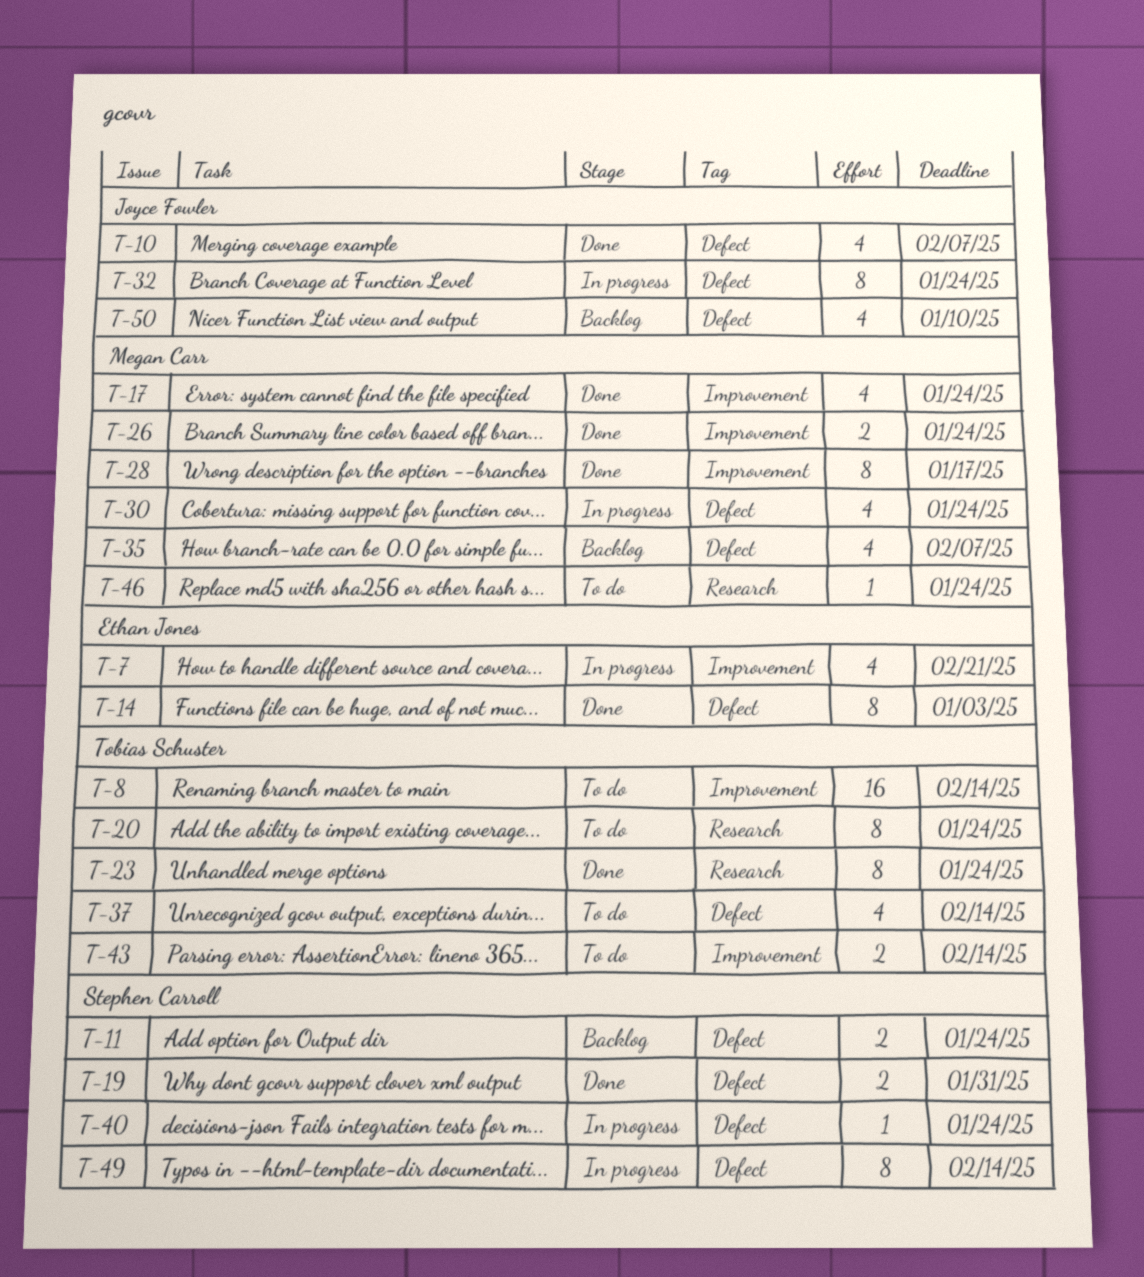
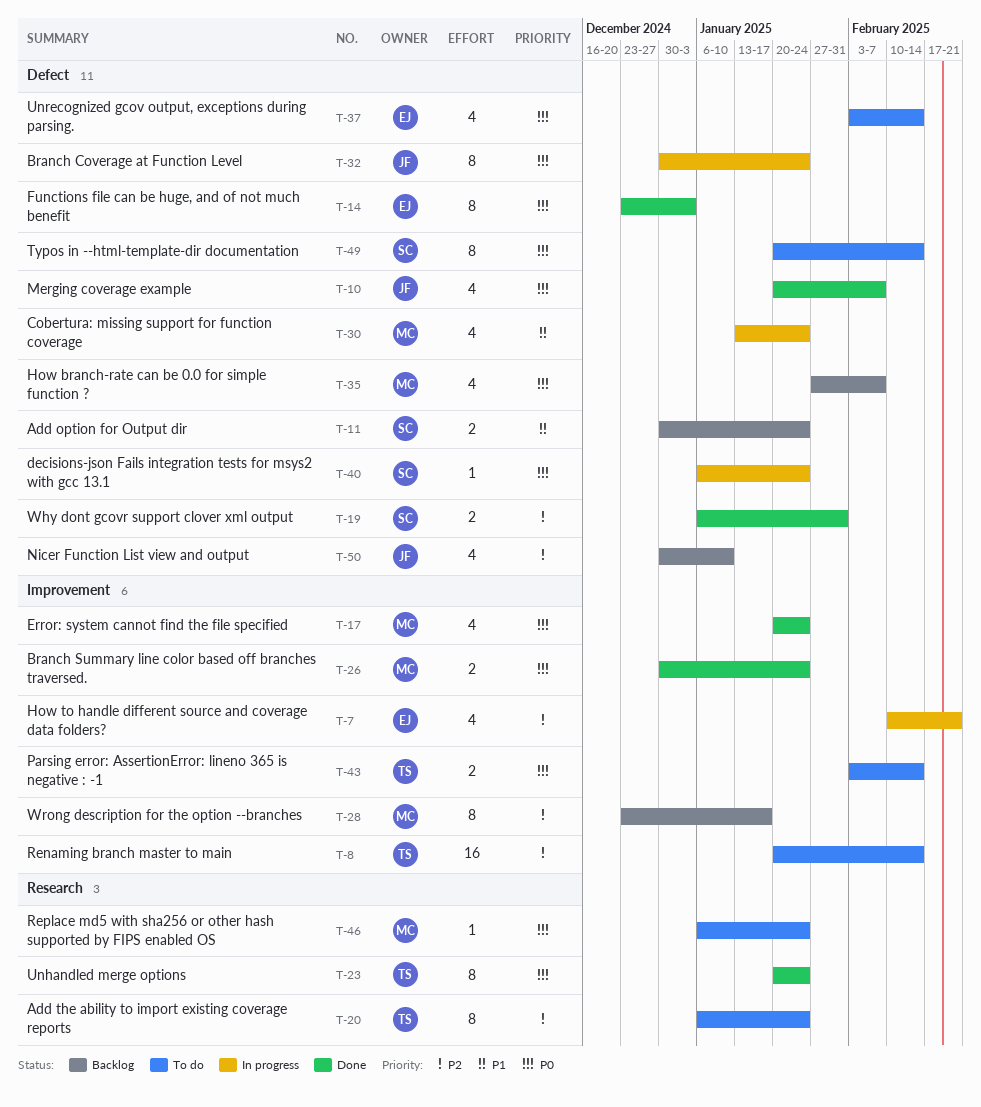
T-28, status: Done -> Backlog
T-37, owner: Tobias Schuster -> Ethan Jones
T-49, status: In progress -> To do

